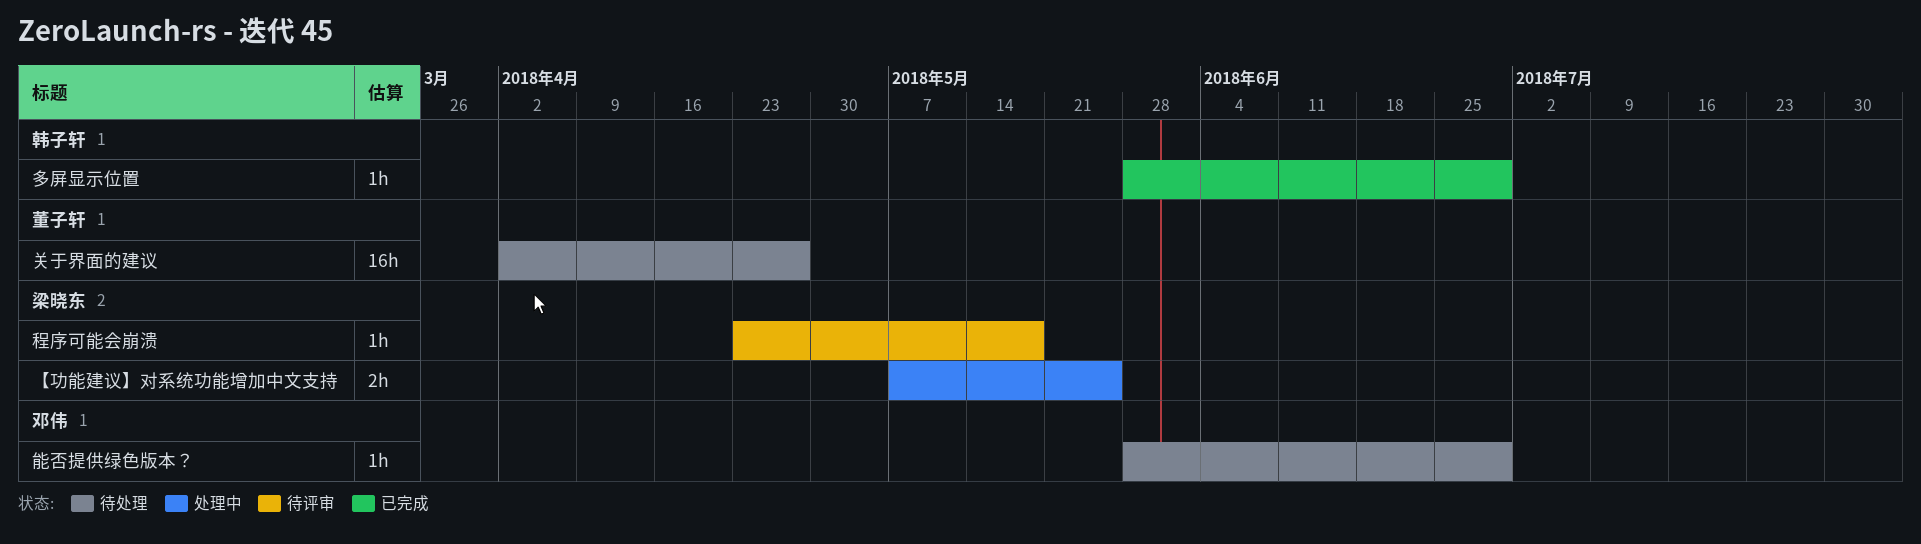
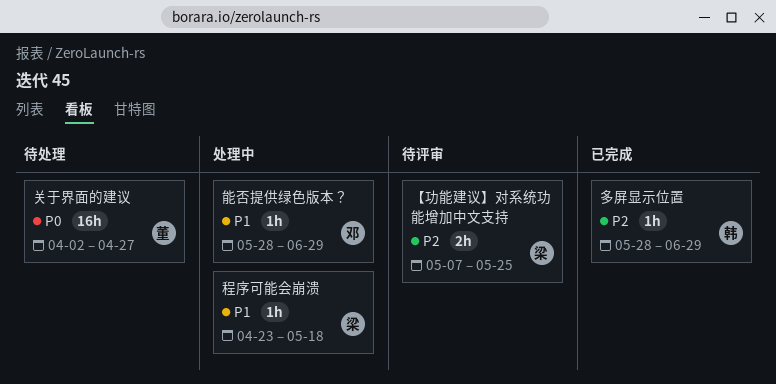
【功能建议】对系统功能增加中文支持, status: 处理中 -> 待评审
程序可能会崩溃, status: 待评审 -> 处理中
能否提供绿色版本？, status: 待处理 -> 处理中

